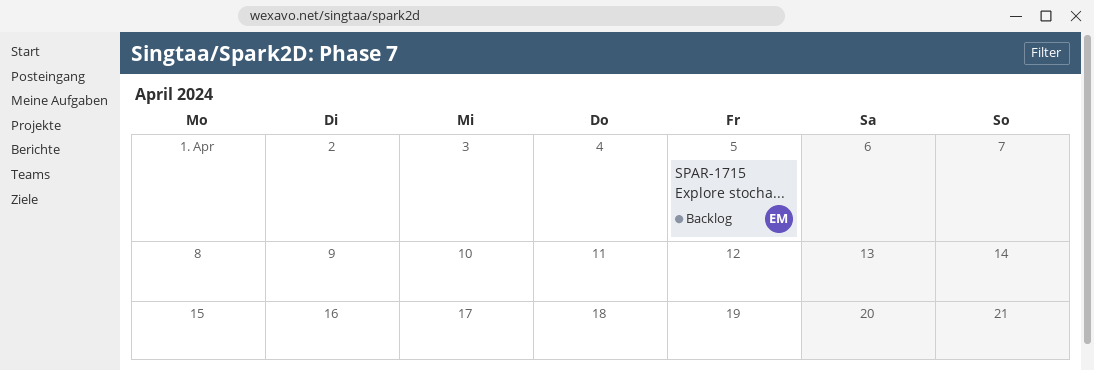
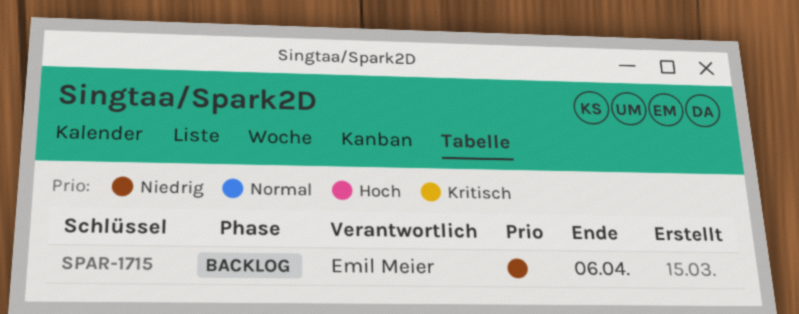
SPAR-1715, due: Apr 5 -> Apr 6

